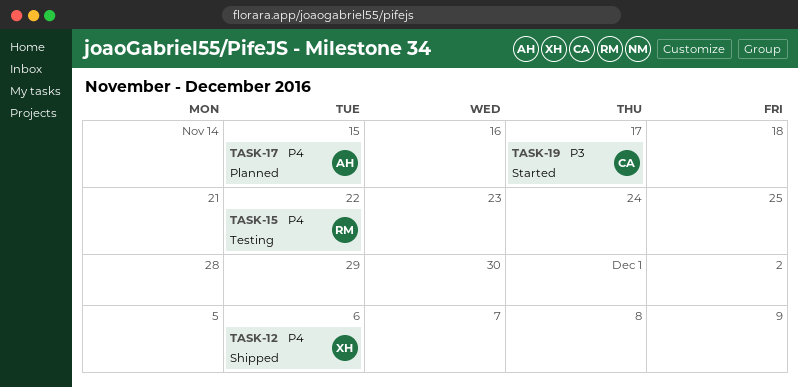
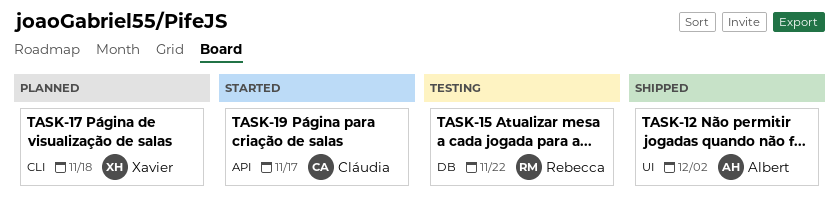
TASK-12, owner: Xavier -> Albert
TASK-12, due: Dec 6 -> Dec 2
TASK-17, owner: Albert -> Xavier
TASK-17, due: Nov 15 -> Nov 18

